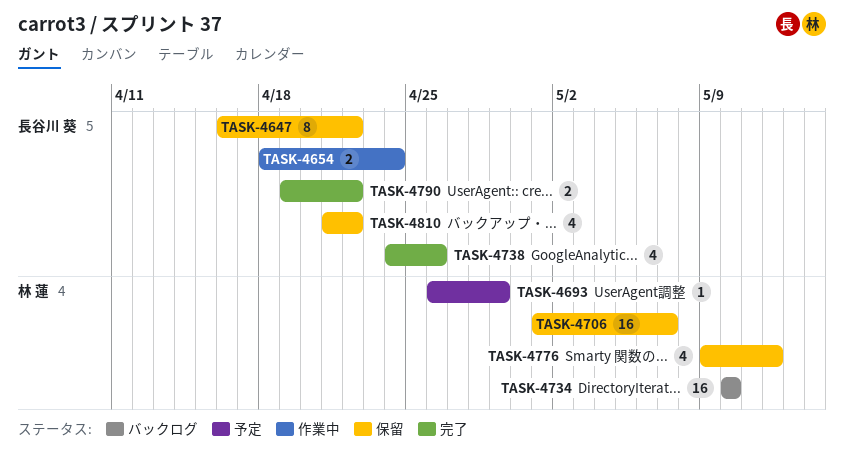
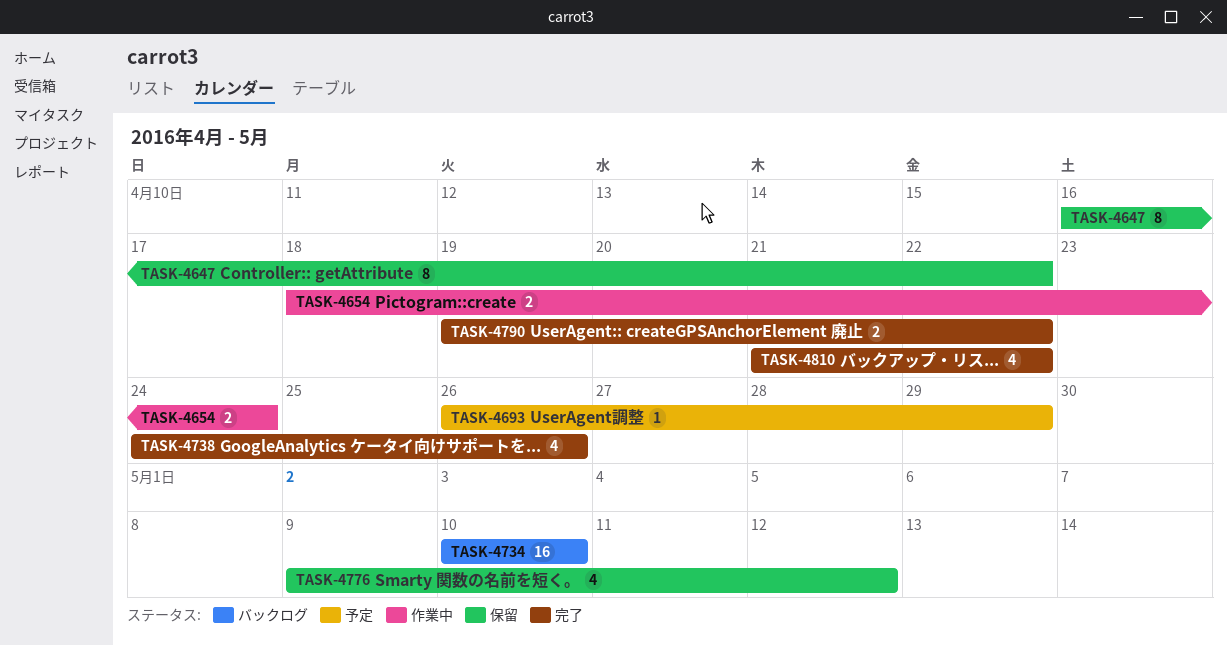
TASK-4706: present -> none
TASK-4810, status: 保留 -> 完了

